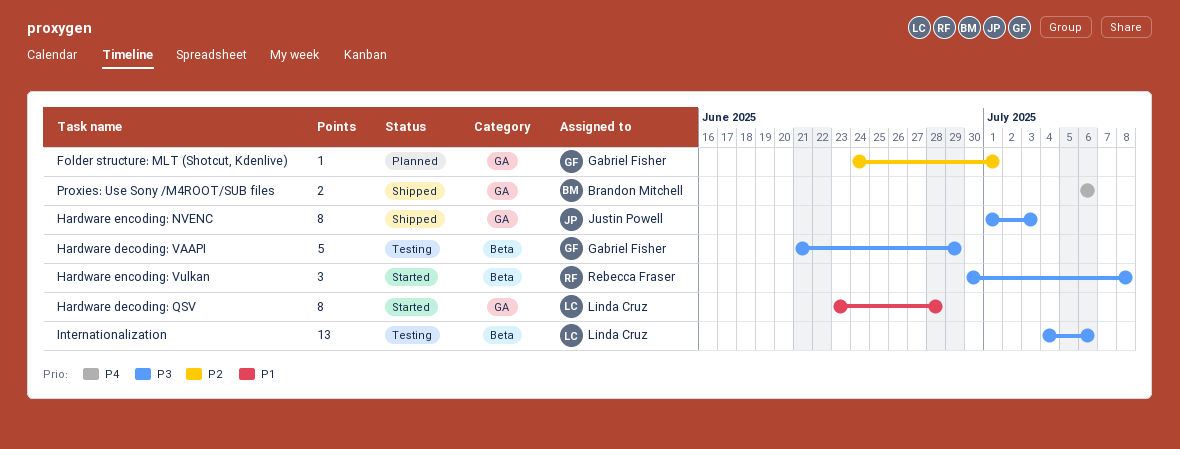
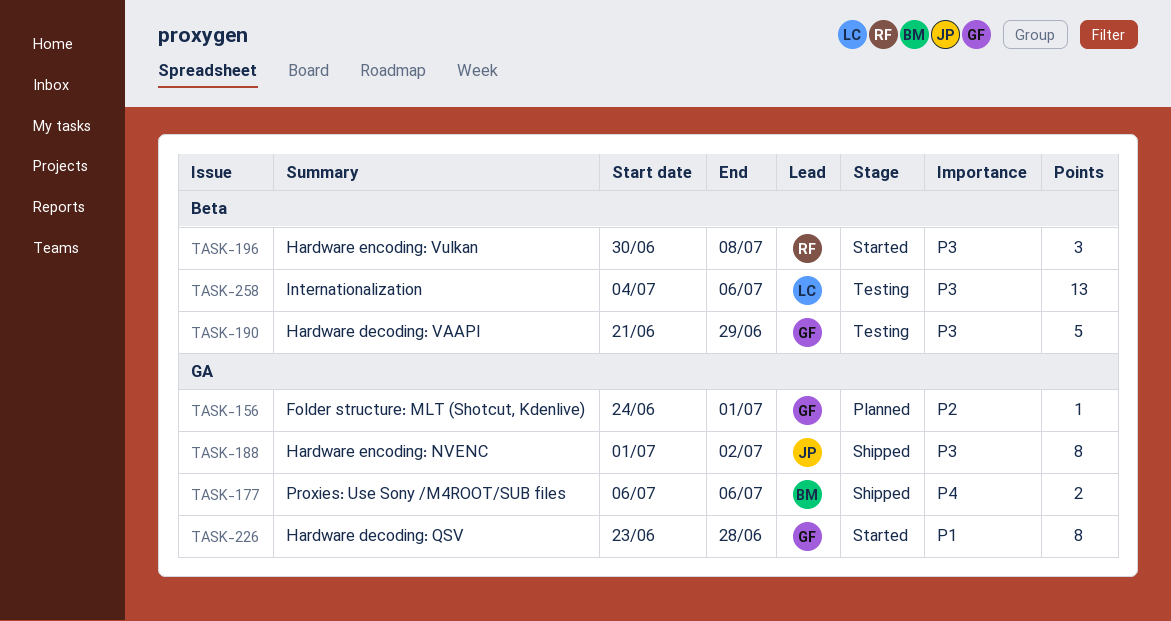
Hardware decoding: QSV, owner: Linda Cruz -> Gabriel Fisher
Hardware encoding: NVENC, due: Jul 3 -> Jul 2

